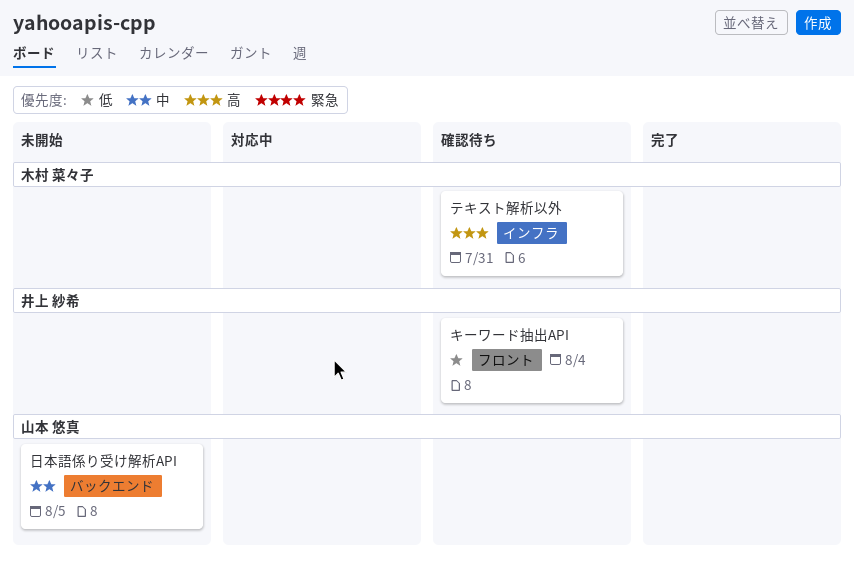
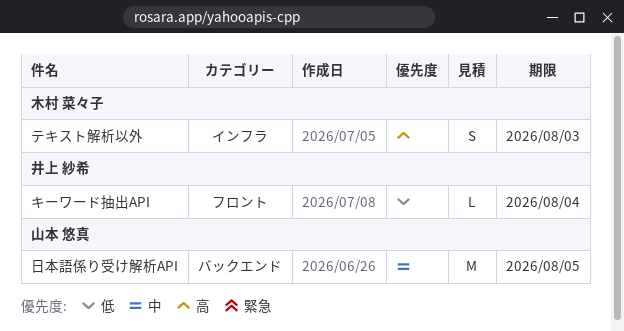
テキスト解析以外, due: Jul 31 -> Aug 3

